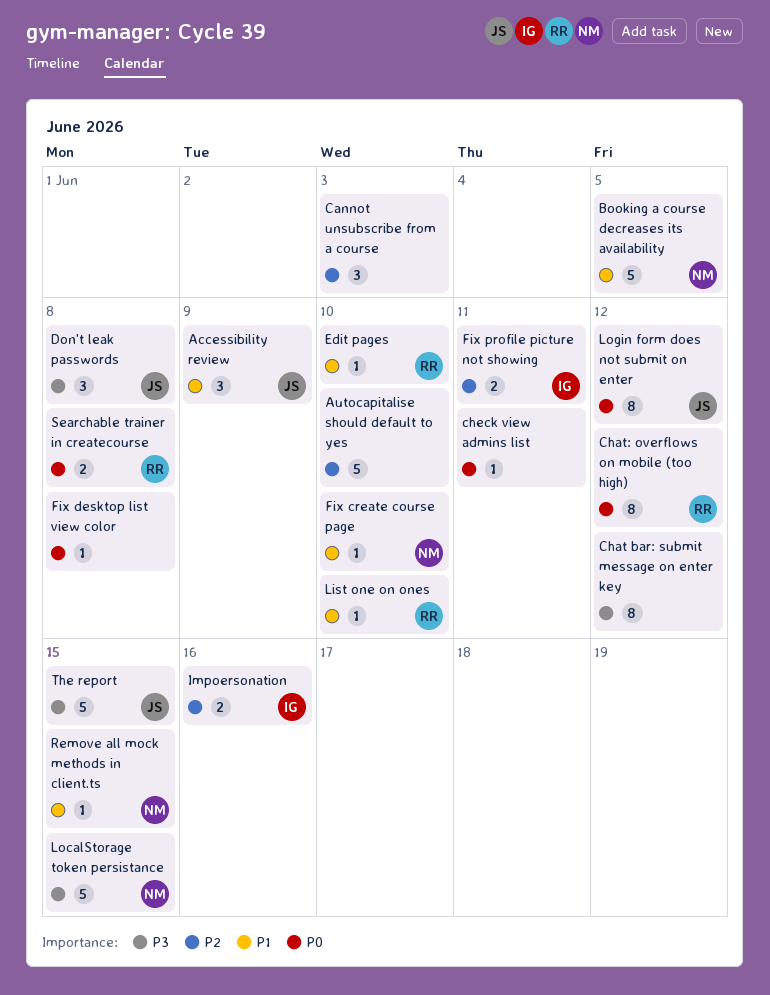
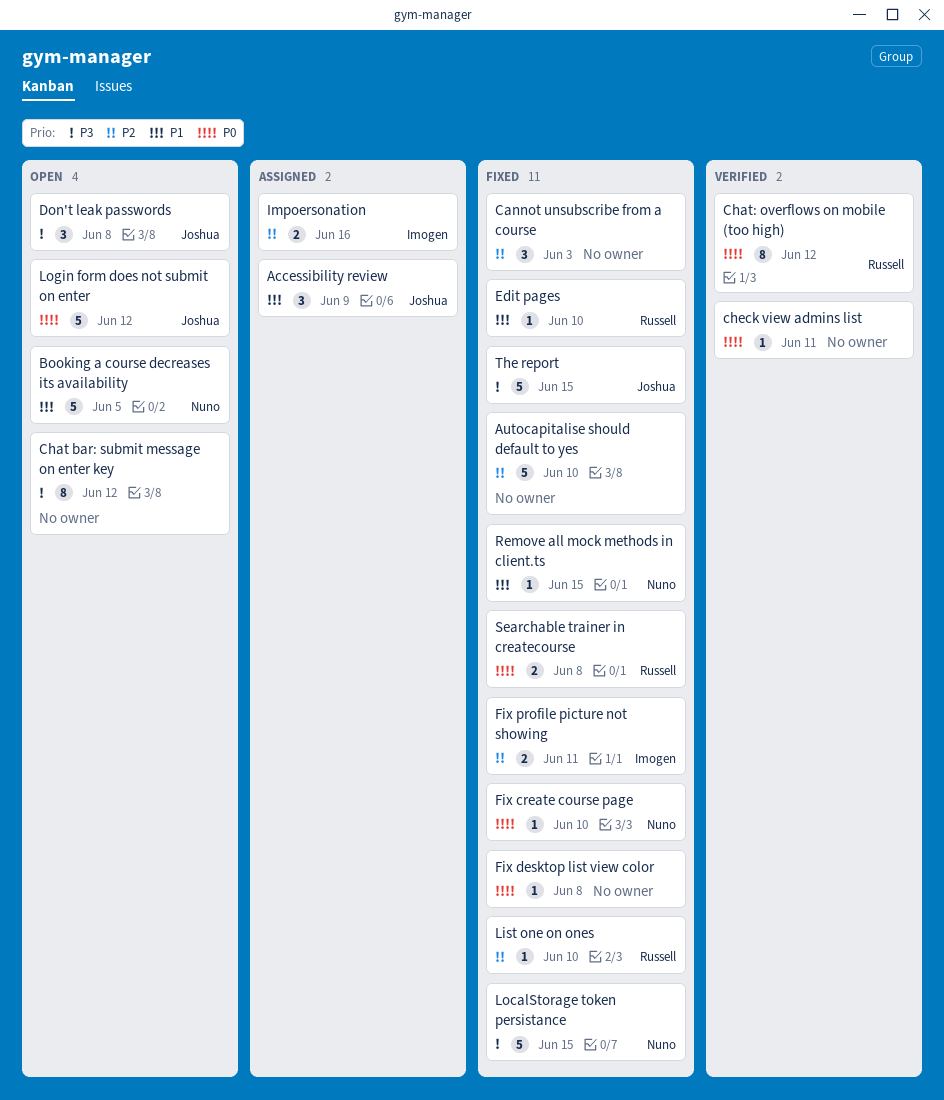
Fix create course page, priority: P1 -> P0
List one on ones, priority: P1 -> P2
Login form does not submit on enter, estimate: 8 -> 5

